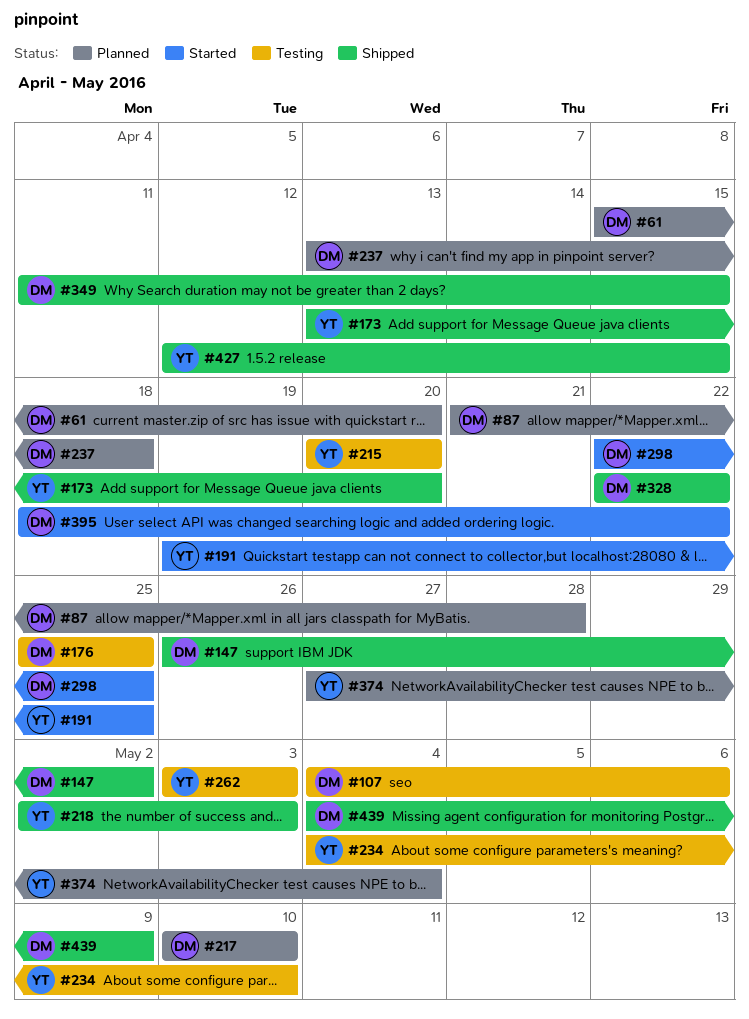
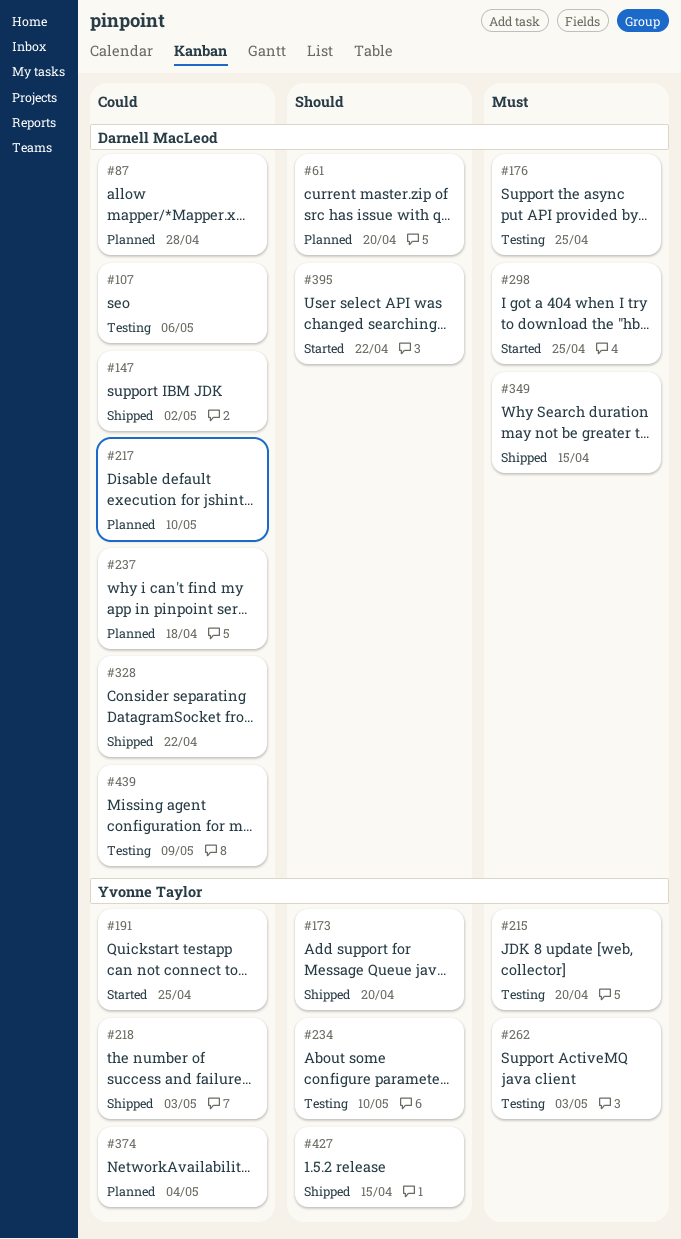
#439, status: Shipped -> Testing

